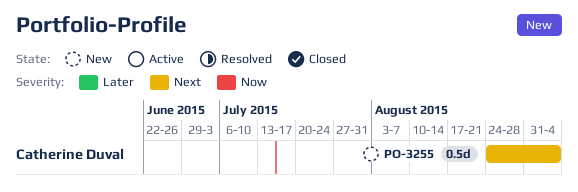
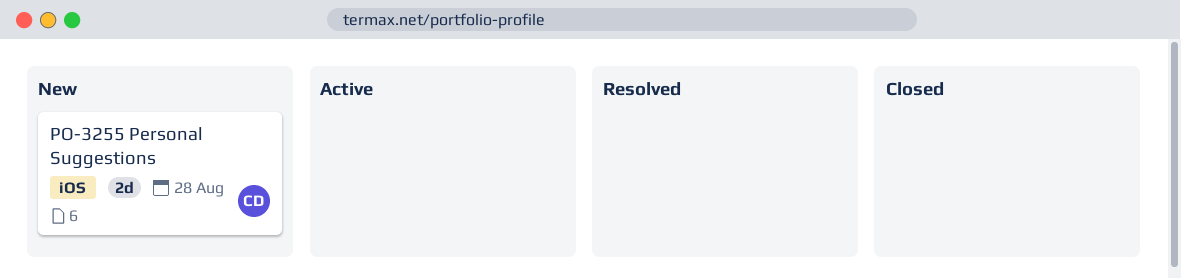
PO-3255, estimate: 0.5d -> 2d
PO-3255, due: Sep 4 -> Aug 28

